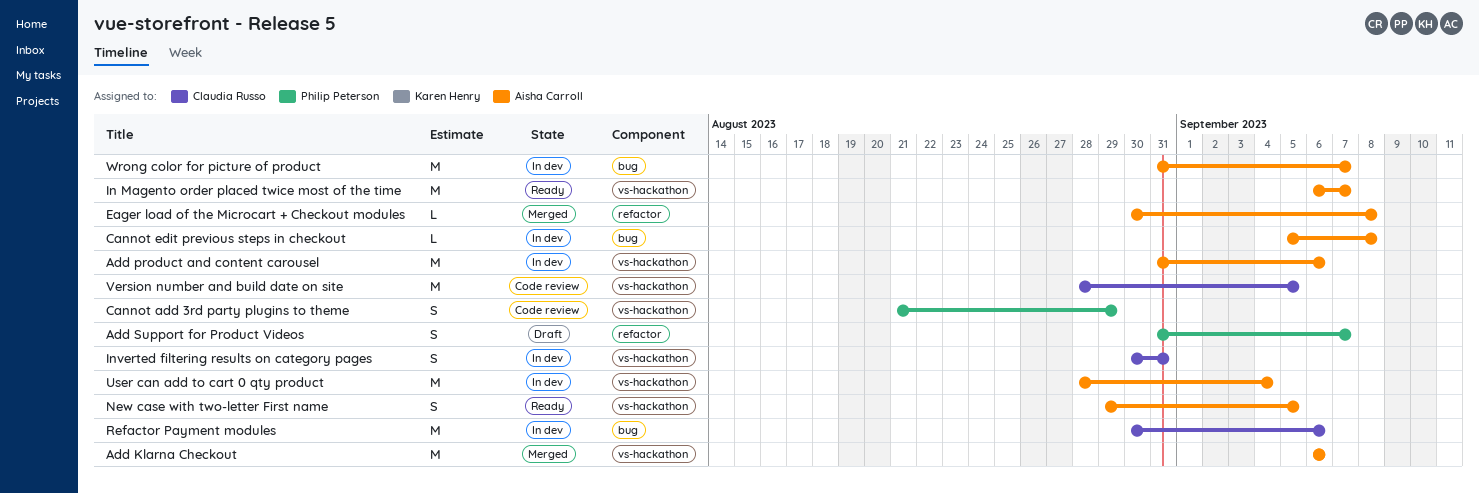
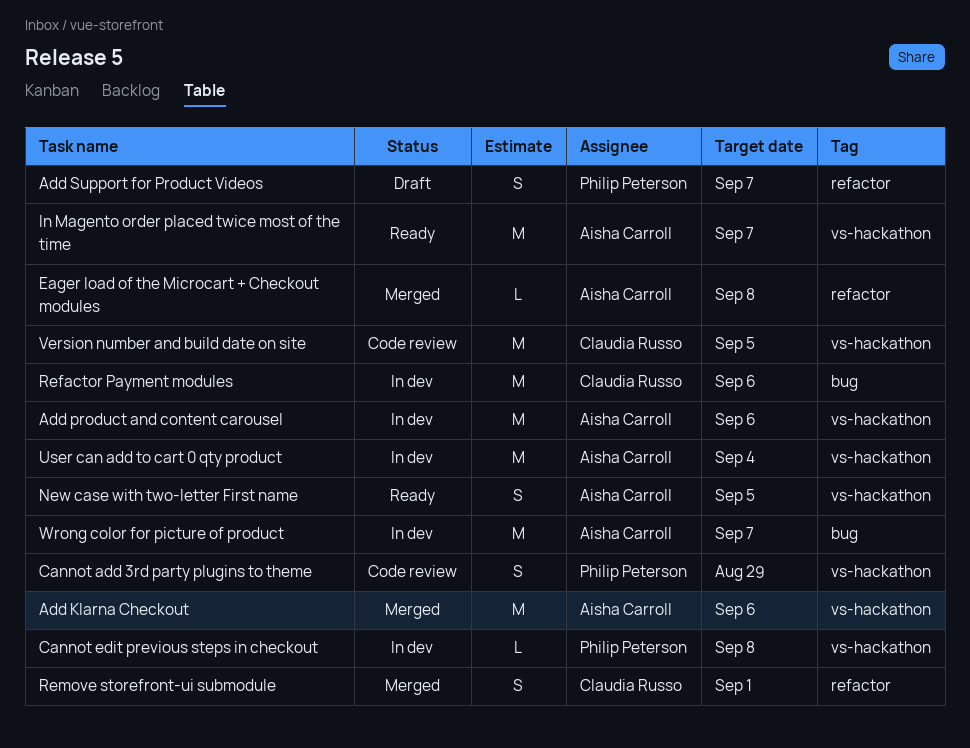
Cannot edit previous steps in checkout, owner: Aisha Carroll -> Philip Peterson
Cannot edit previous steps in checkout, label: bug -> vs-hackathon
Inverted filtering results on category pages: present -> none
Remove storefront-ui submodule: none -> present

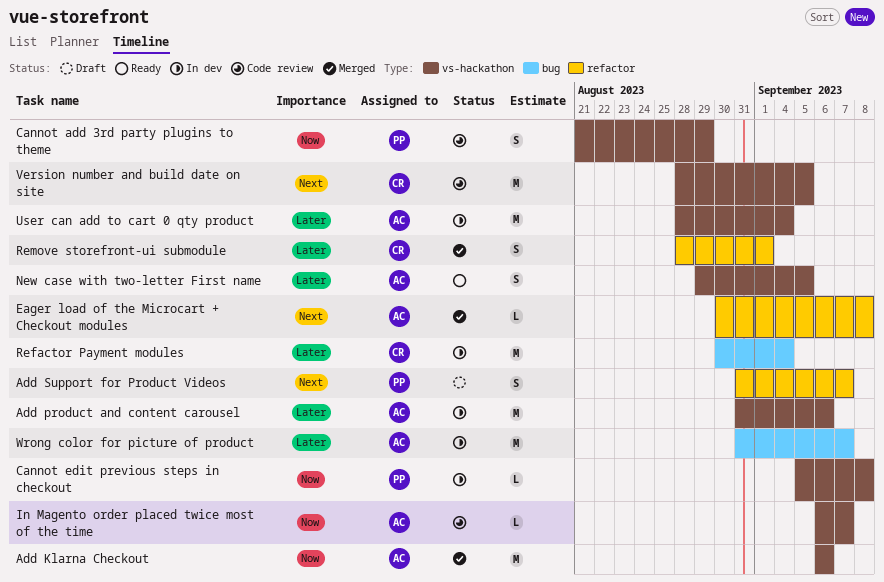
In Magento order placed twice most of the time, status: Ready -> Code review
In Magento order placed twice most of the time, estimate: M -> L
Refactor Payment modules, due: Sep 6 -> Sep 4

